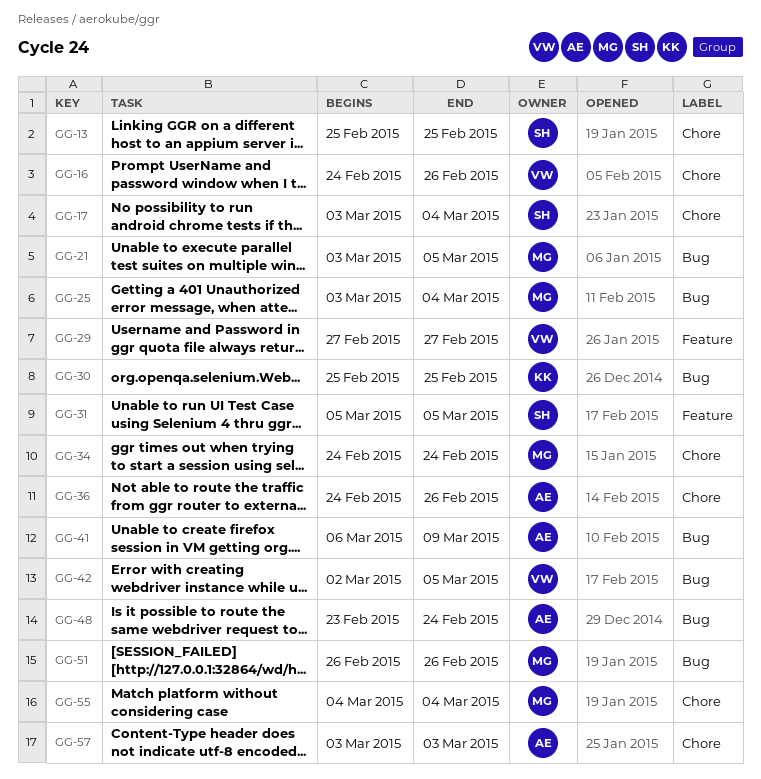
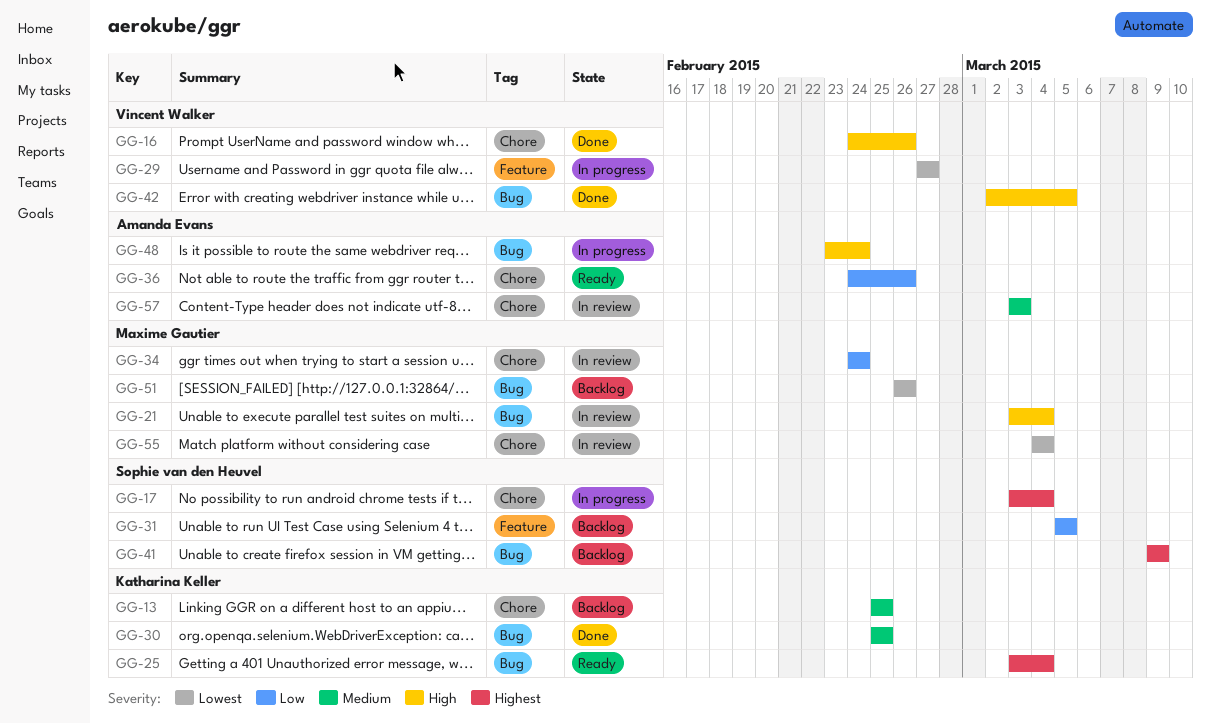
GG-13, owner: Sophie van den Heuvel -> Katharina Keller
GG-21, due: Mar 5 -> Mar 4
GG-25, owner: Maxime Gautier -> Katharina Keller
GG-41, owner: Amanda Evans -> Sophie van den Heuvel
GG-41, start: Mar 6 -> Mar 9

